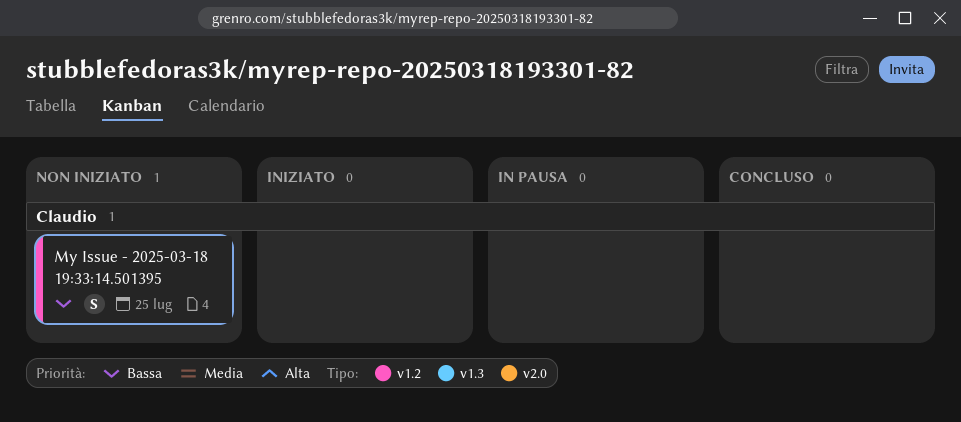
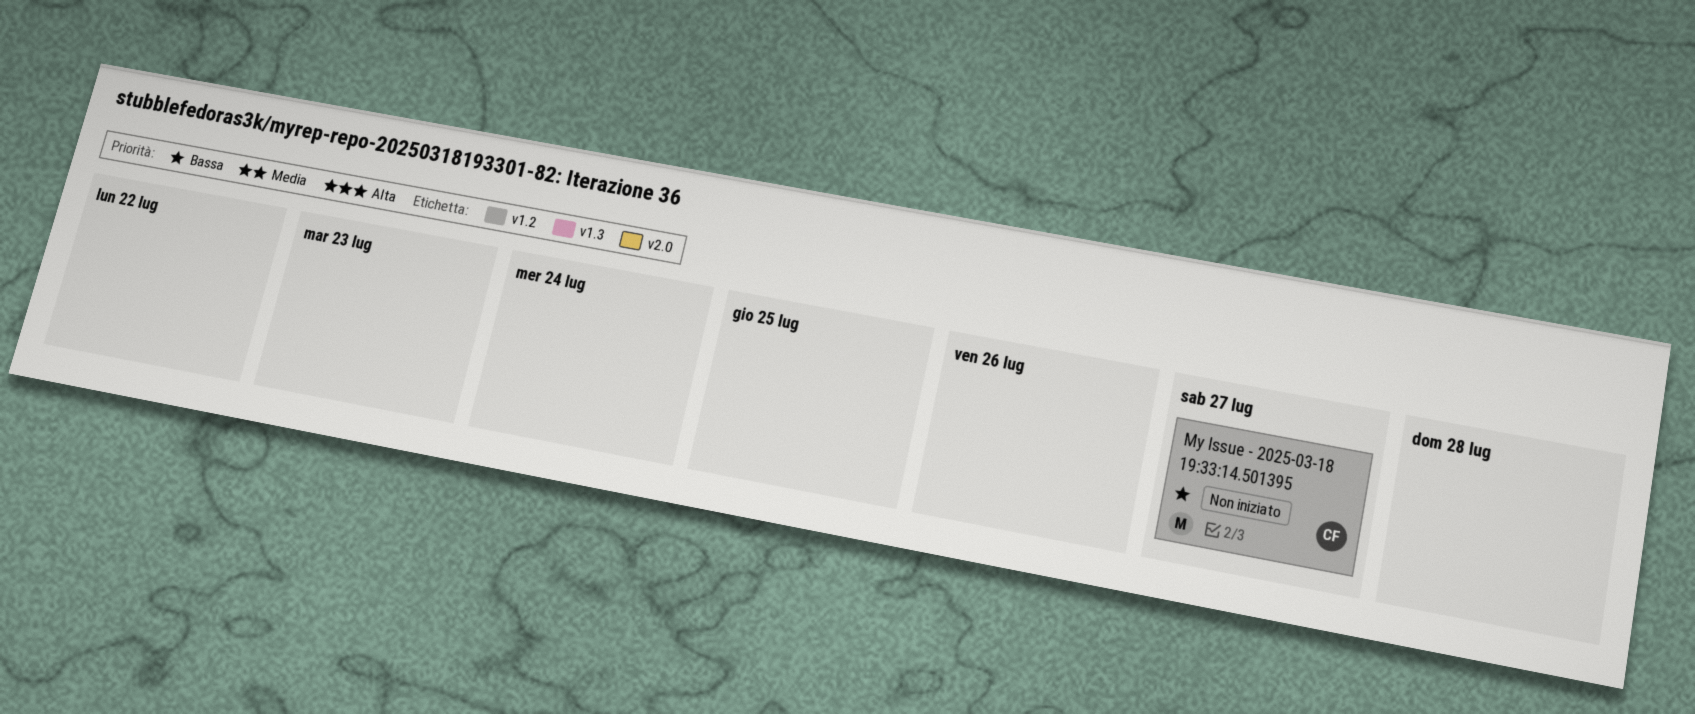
My Issue - 2025-03-18 19:33:14.501395, estimate: S -> M
My Issue - 2025-03-18 19:33:14.501395, due: Jul 25 -> Jul 27

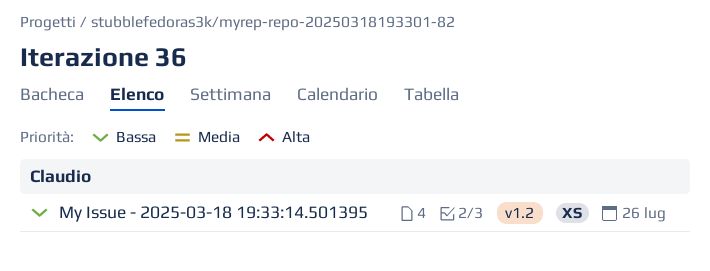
My Issue - 2025-03-18 19:33:14.501395, estimate: M -> XS
My Issue - 2025-03-18 19:33:14.501395, due: Jul 27 -> Jul 26

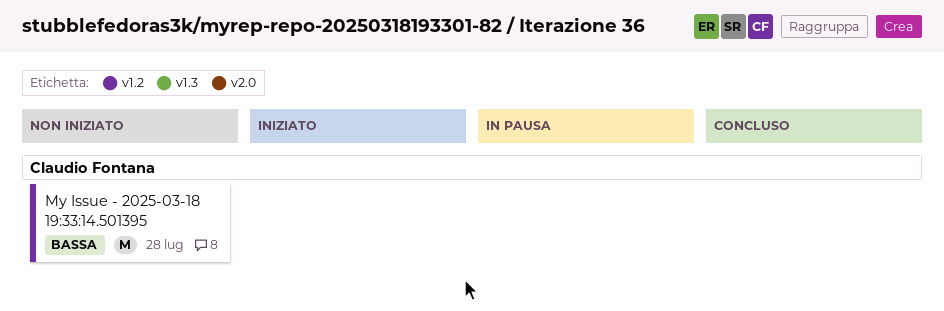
My Issue - 2025-03-18 19:33:14.501395, estimate: XS -> M
My Issue - 2025-03-18 19:33:14.501395, due: Jul 26 -> Jul 28

